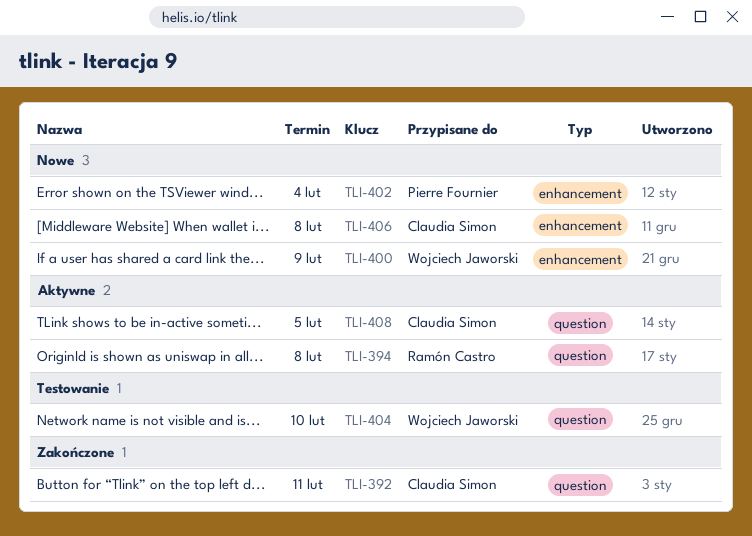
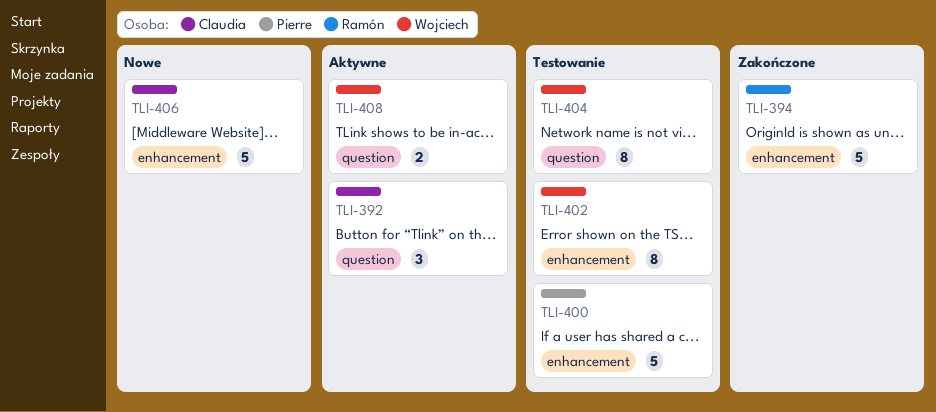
TLI-392, status: Zakończone -> Aktywne
TLI-394, status: Aktywne -> Zakończone
TLI-394, label: question -> enhancement
TLI-400, status: Nowe -> Testowanie
TLI-400, owner: Wojciech Jaworski -> Pierre Fournier
TLI-402, status: Nowe -> Testowanie
TLI-402, owner: Pierre Fournier -> Wojciech Jaworski
TLI-408, owner: Claudia Simon -> Wojciech Jaworski

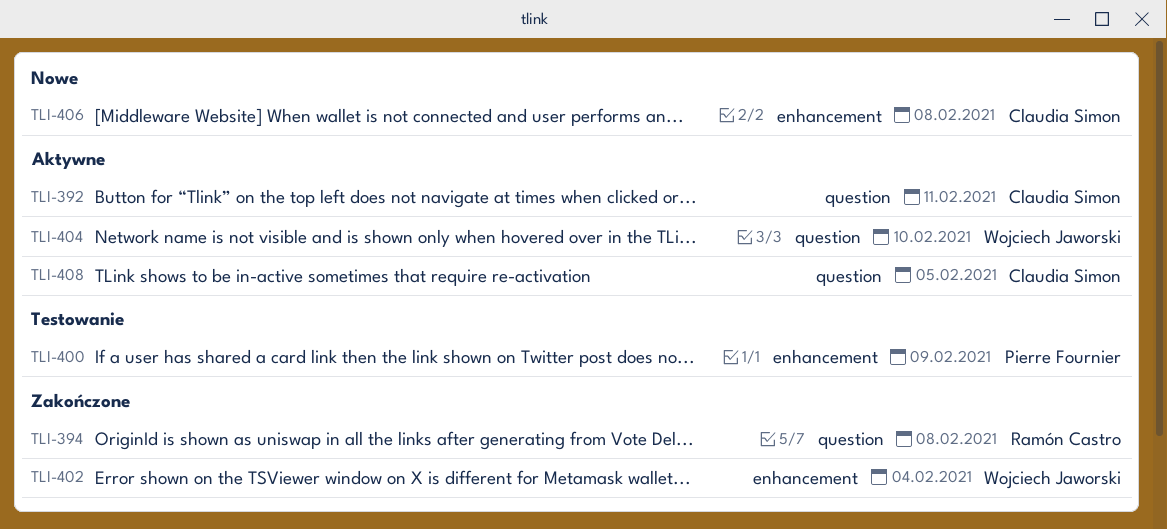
TLI-394, label: enhancement -> question
TLI-402, status: Testowanie -> Zakończone
TLI-404, status: Testowanie -> Aktywne
TLI-408, owner: Wojciech Jaworski -> Claudia Simon

